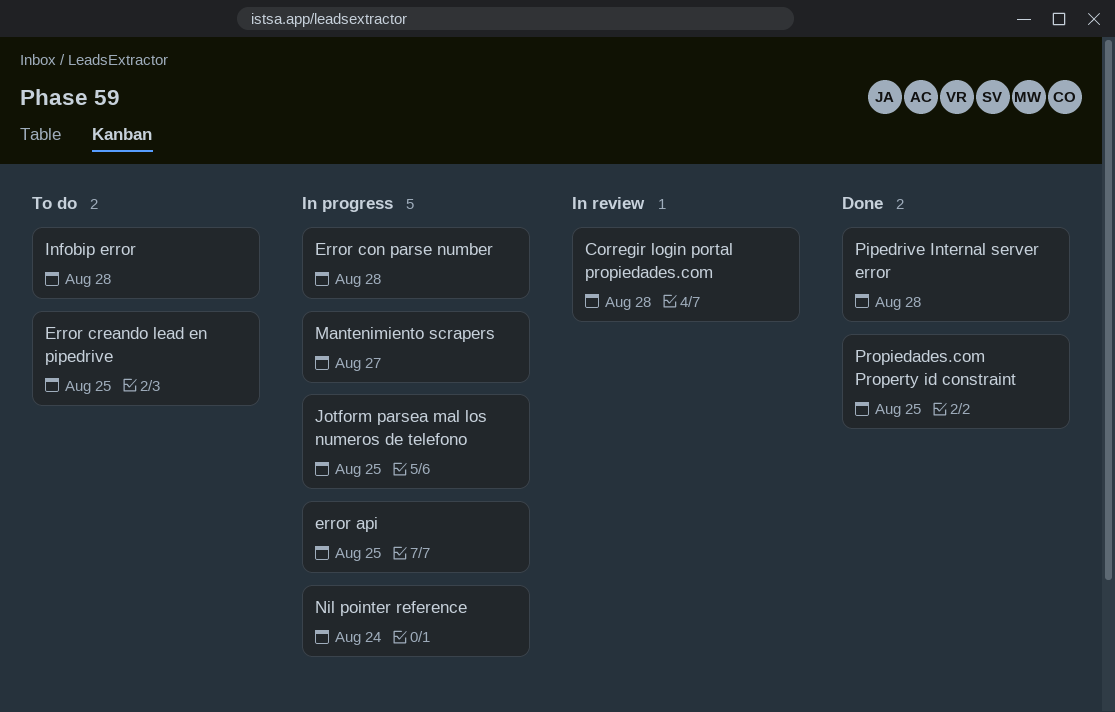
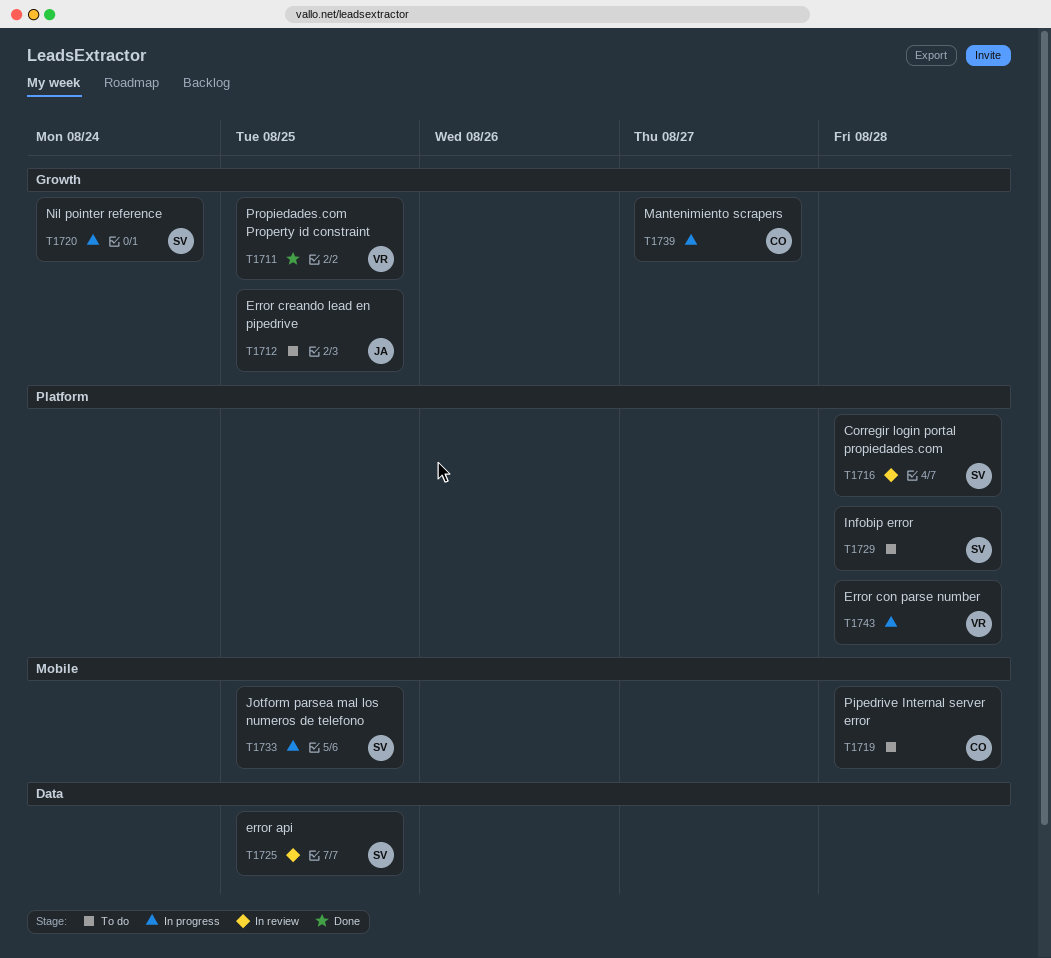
error api, status: In progress -> In review
Pipedrive Internal server error, status: Done -> To do

